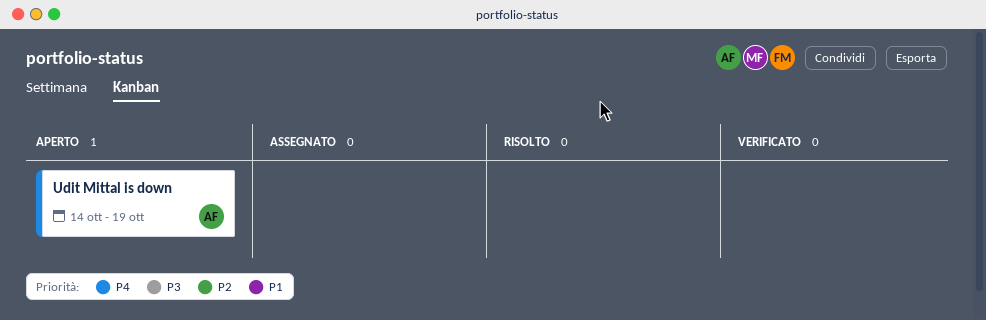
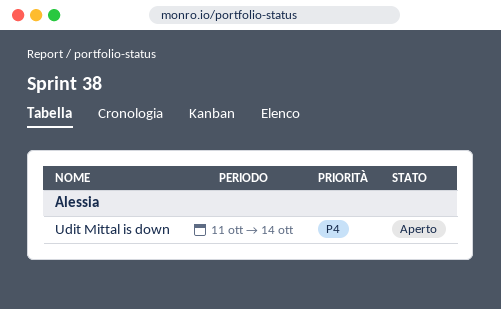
Udit Mittal is down, start: Oct 14 -> Oct 11
Udit Mittal is down, due: Oct 19 -> Oct 14

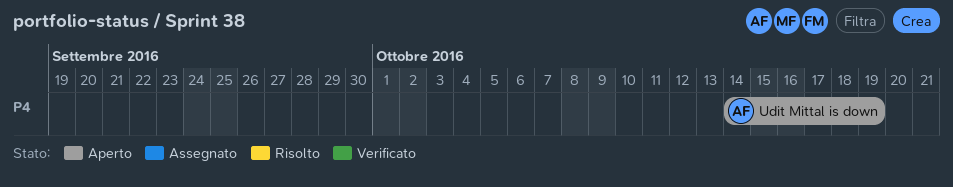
Udit Mittal is down, start: Oct 11 -> Oct 14
Udit Mittal is down, due: Oct 14 -> Oct 19

